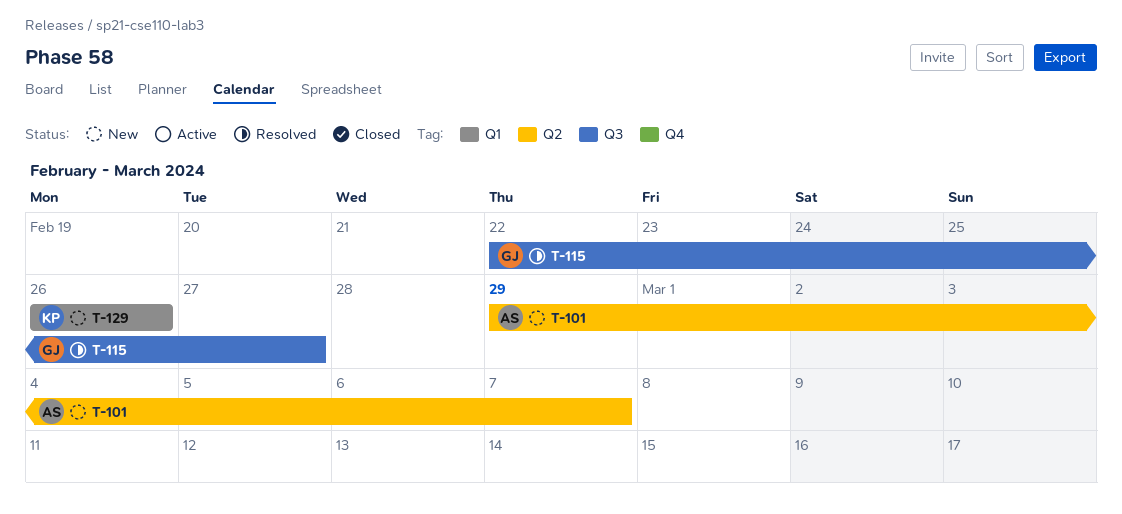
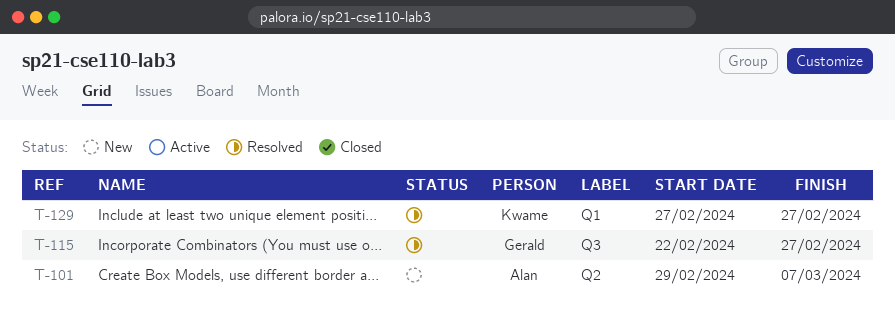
T-129, status: New -> Resolved
T-129, start: Feb 26 -> Feb 27
T-129, due: Feb 26 -> Feb 27

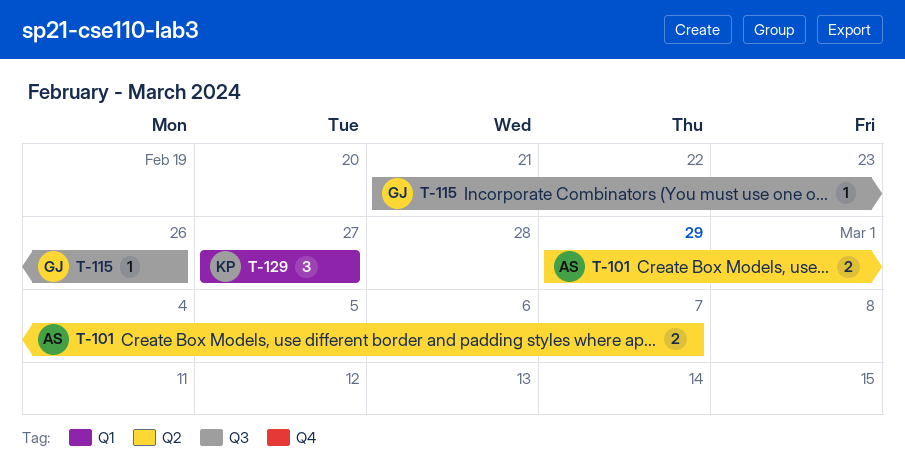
T-115, start: Feb 22 -> Feb 21
T-115, due: Feb 27 -> Feb 26

